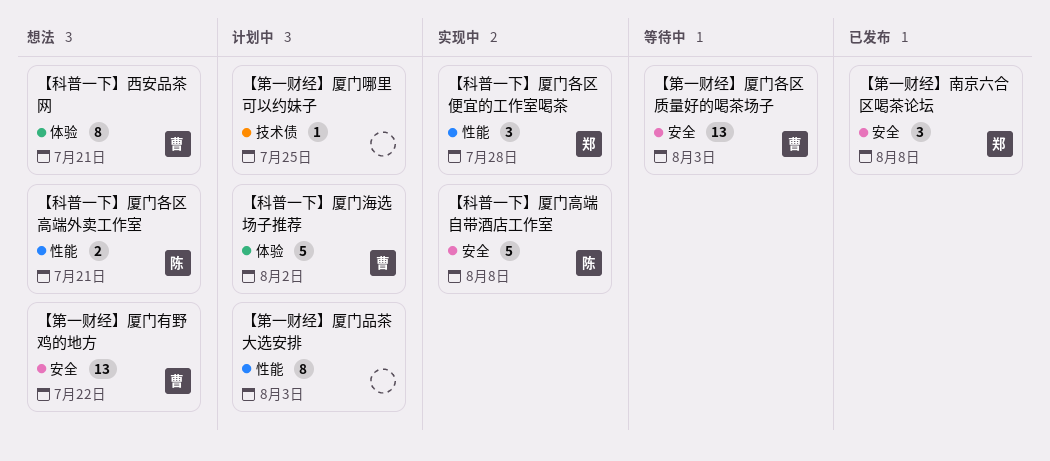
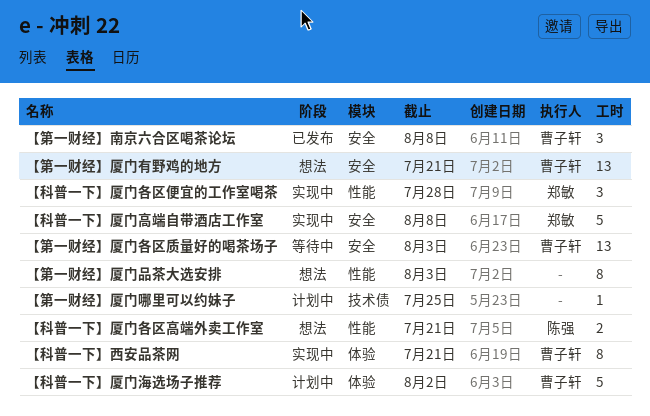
【科普一下】厦门高端自带酒店工作室, owner: 陈强 -> 郑敏
【科普一下】西安品茶网, status: 想法 -> 实现中
【第一财经】南京六合区喝茶论坛, owner: 郑敏 -> 曹子轩
【第一财经】厦门品茶大选安排, status: 计划中 -> 想法
【第一财经】厦门有野鸡的地方, due: Jul 22 -> Jul 21

